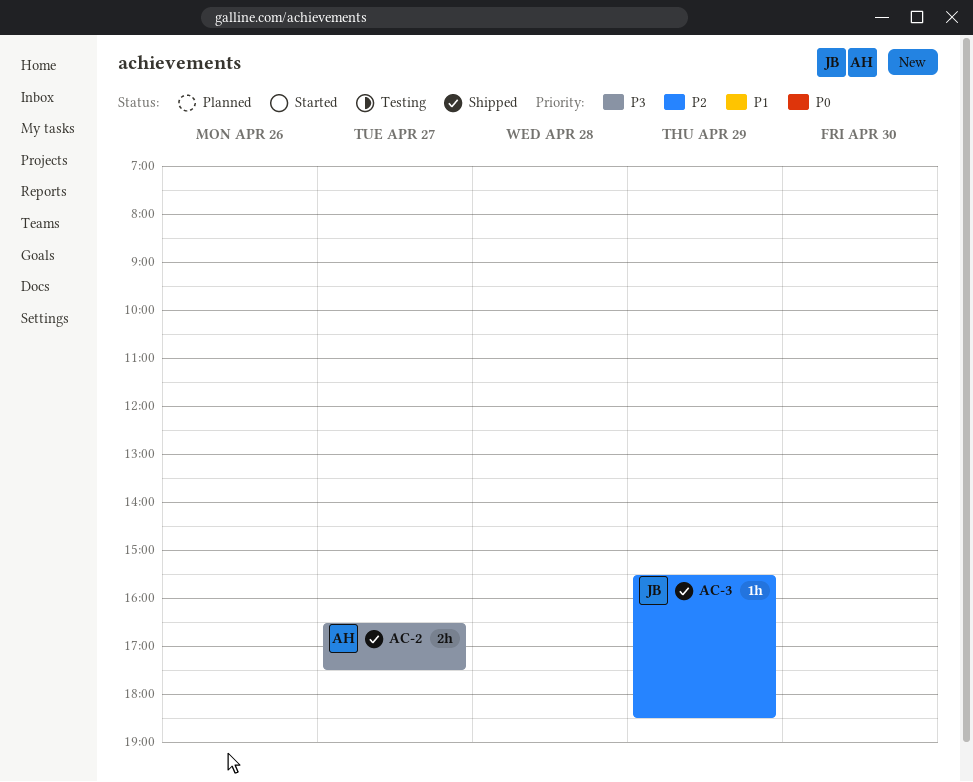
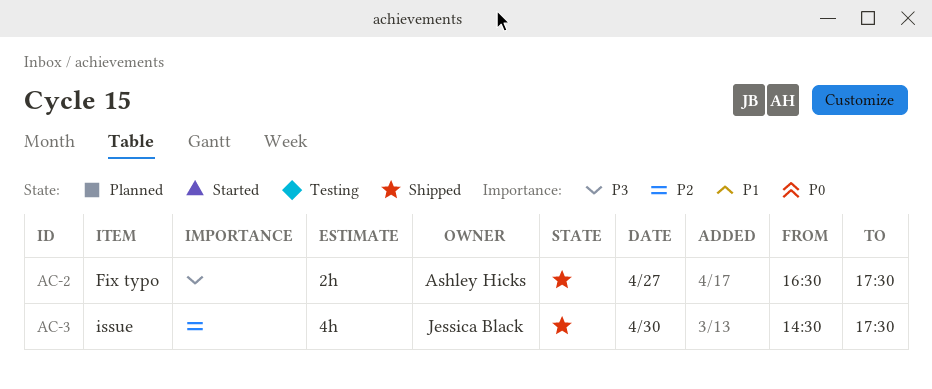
AC-3, estimate: 1h -> 4h
AC-3, day: Apr 29 -> Apr 30
AC-3, begins: 15:30 -> 14:30
AC-3, ends: 18:30 -> 17:30

